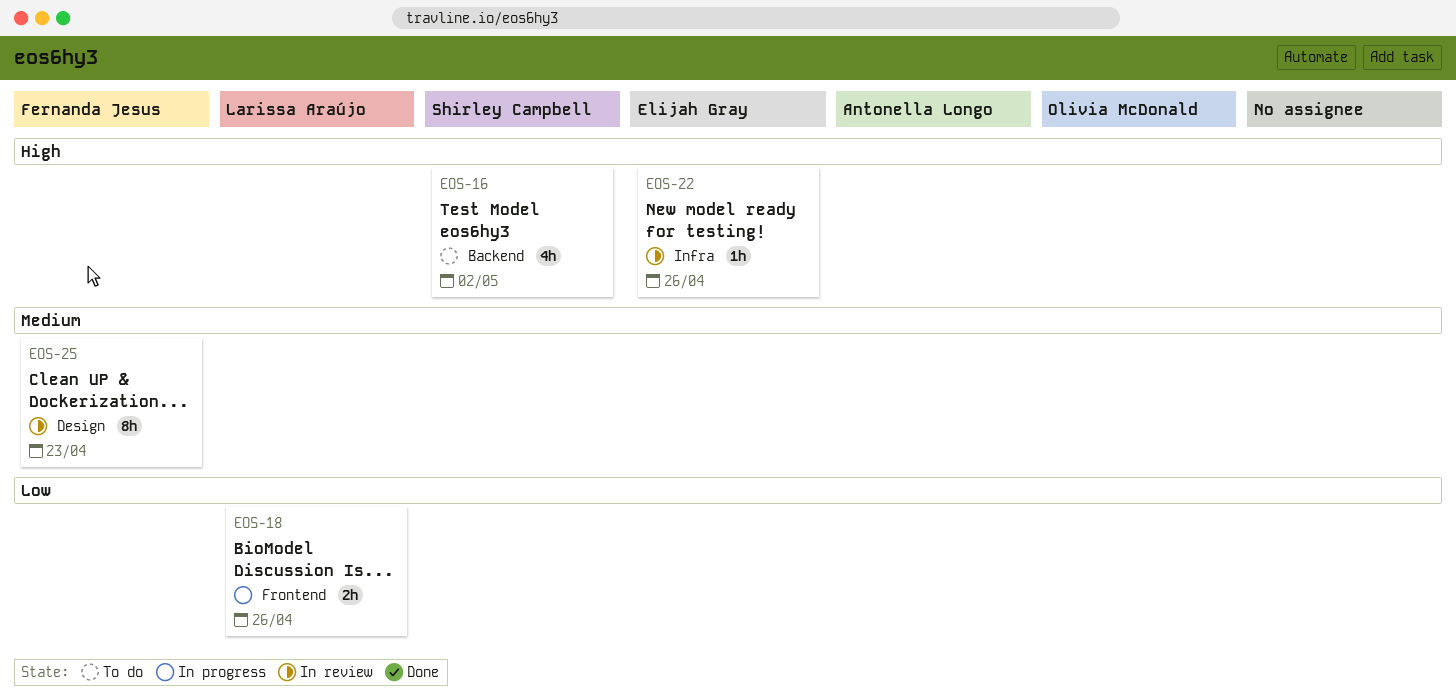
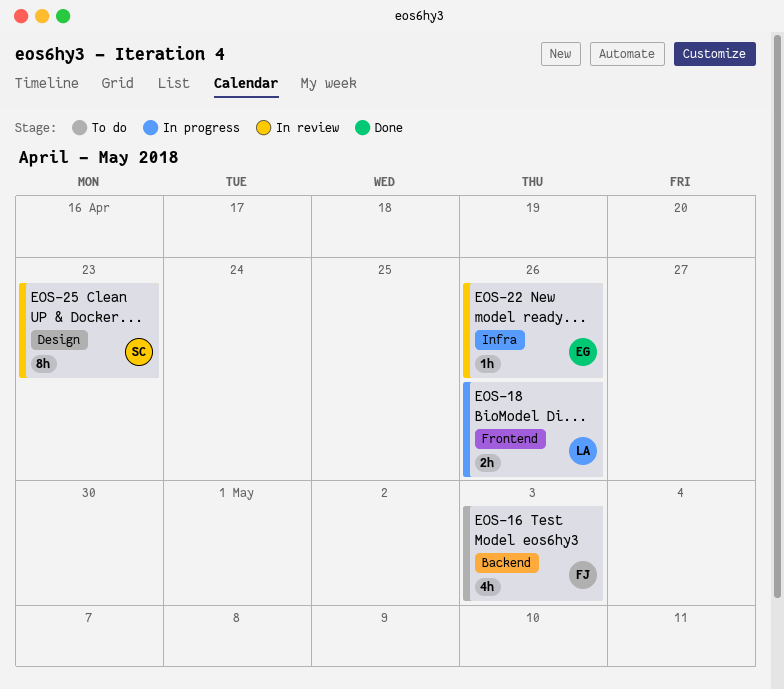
EOS-16, owner: Shirley Campbell -> Fernanda Jesus
EOS-16, due: May 2 -> May 3
EOS-25, owner: Fernanda Jesus -> Shirley Campbell

